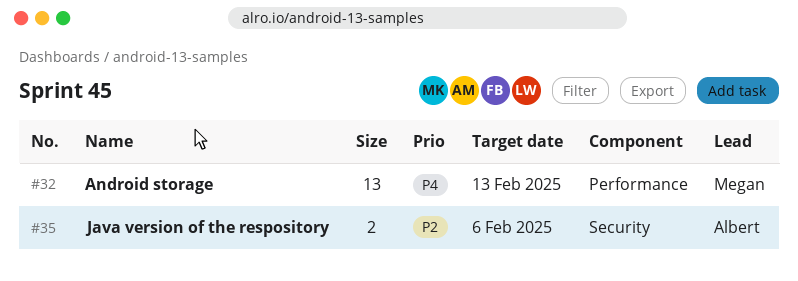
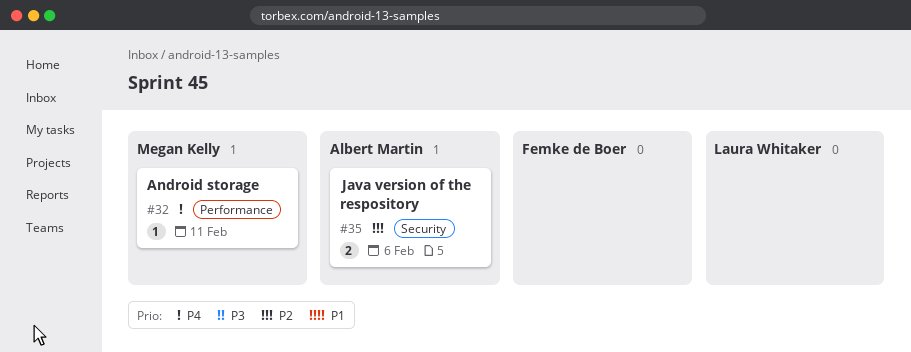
#32, estimate: 13 -> 1
#32, due: Feb 13 -> Feb 11

